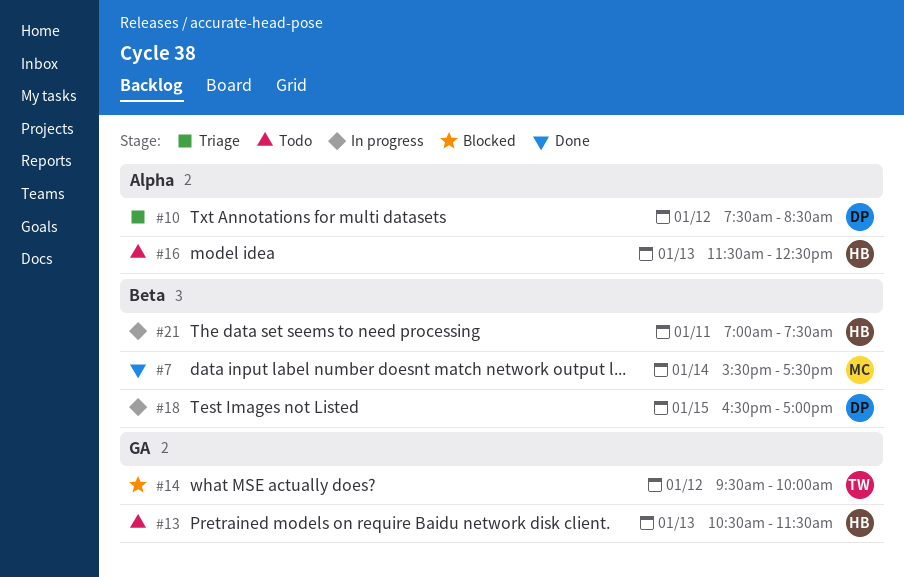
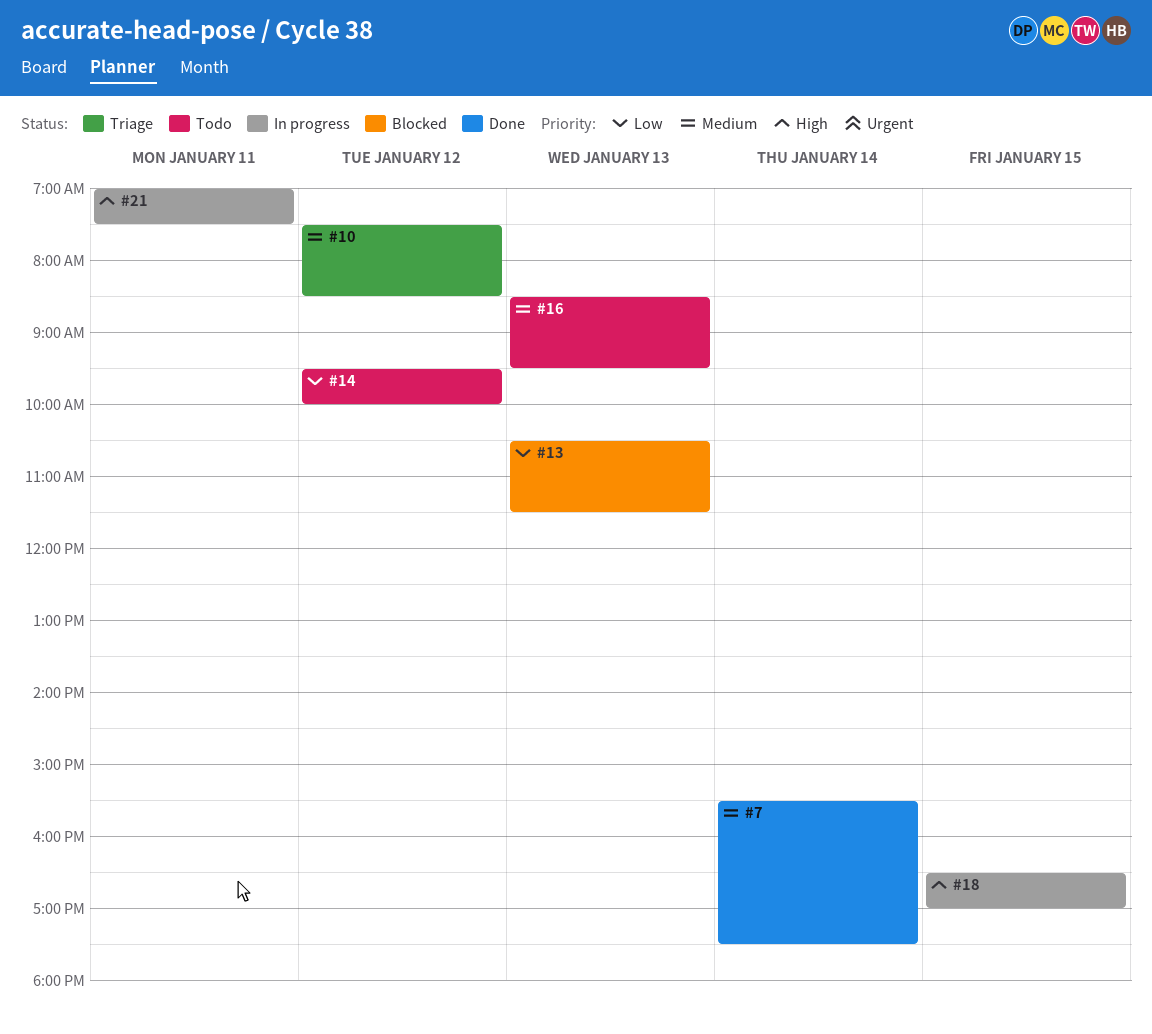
#13, status: Todo -> Blocked
#14, status: Blocked -> Todo
#16, begins: 11:30 -> 08:30
#16, ends: 12:30 -> 09:30

